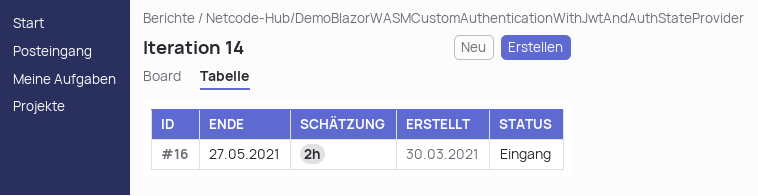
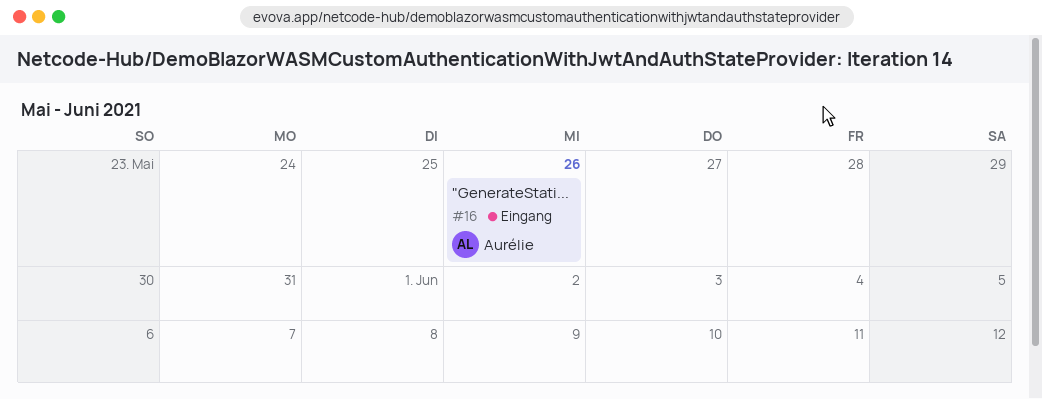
#16, due: May 27 -> May 26

